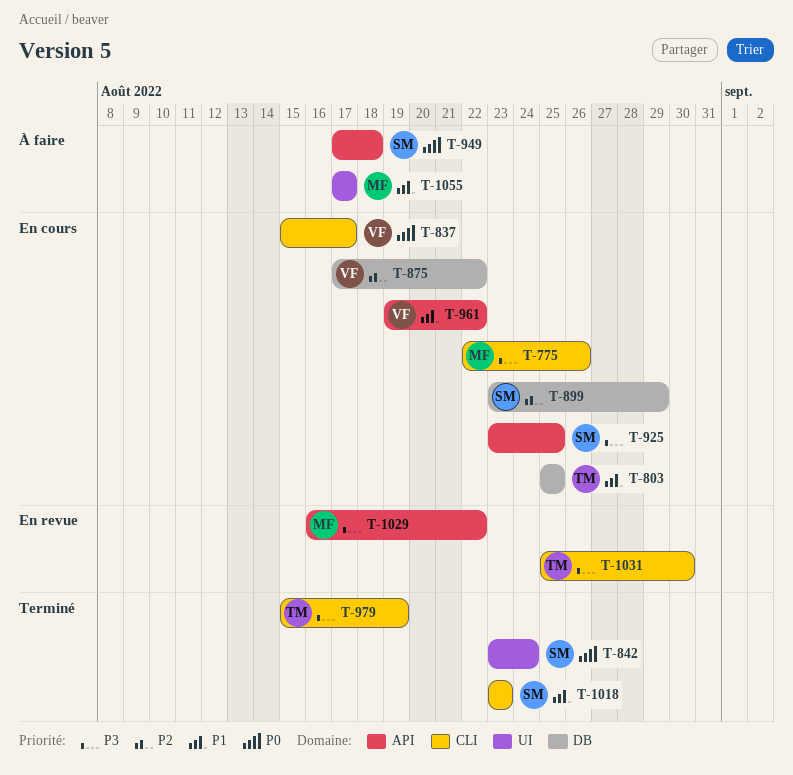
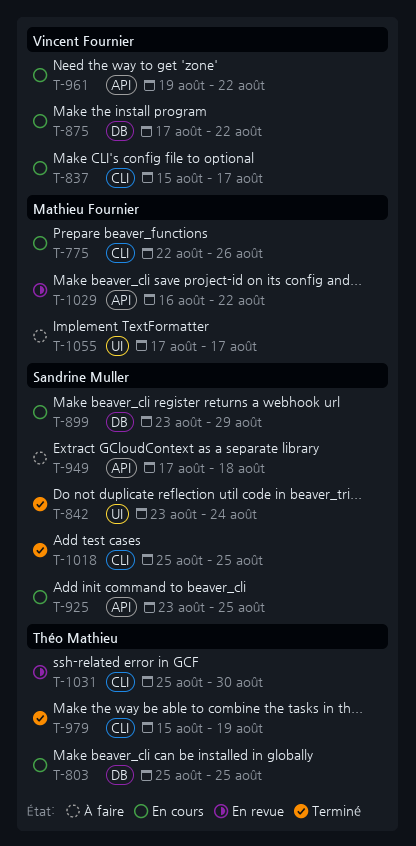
T-1018, start: Aug 23 -> Aug 25
T-1018, due: Aug 23 -> Aug 25

